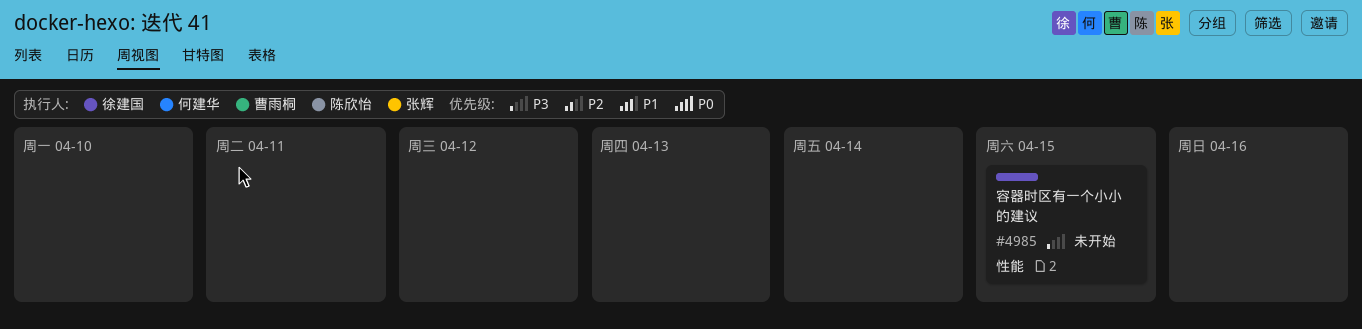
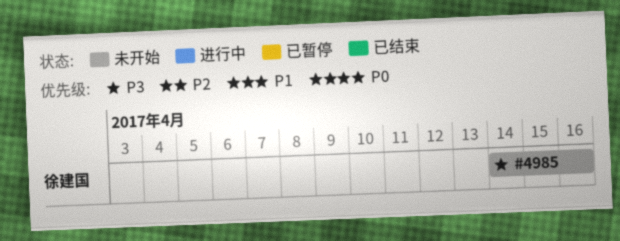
#4985, due: Apr 15 -> Apr 16

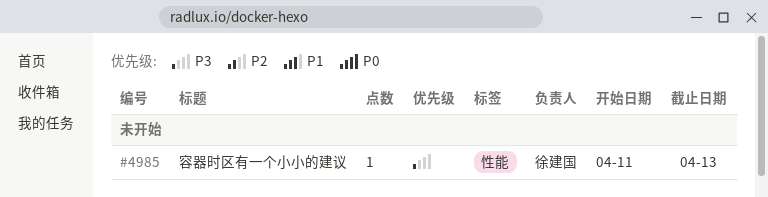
#4985, start: Apr 14 -> Apr 11
#4985, due: Apr 16 -> Apr 13

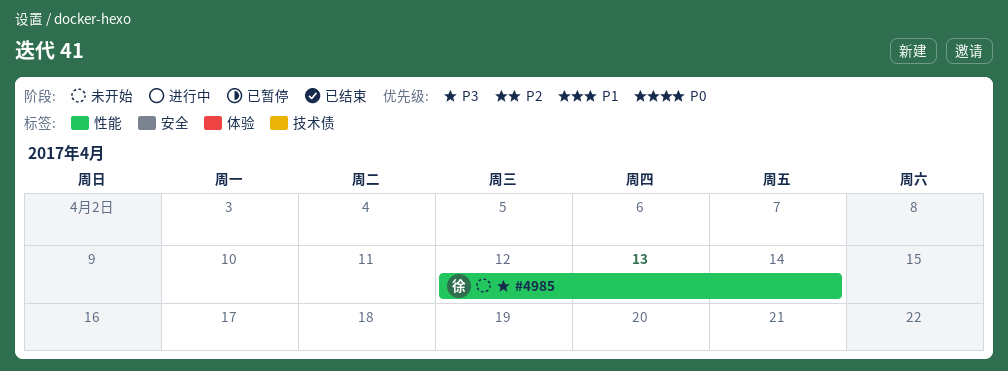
#4985, start: Apr 11 -> Apr 12
#4985, due: Apr 13 -> Apr 14

